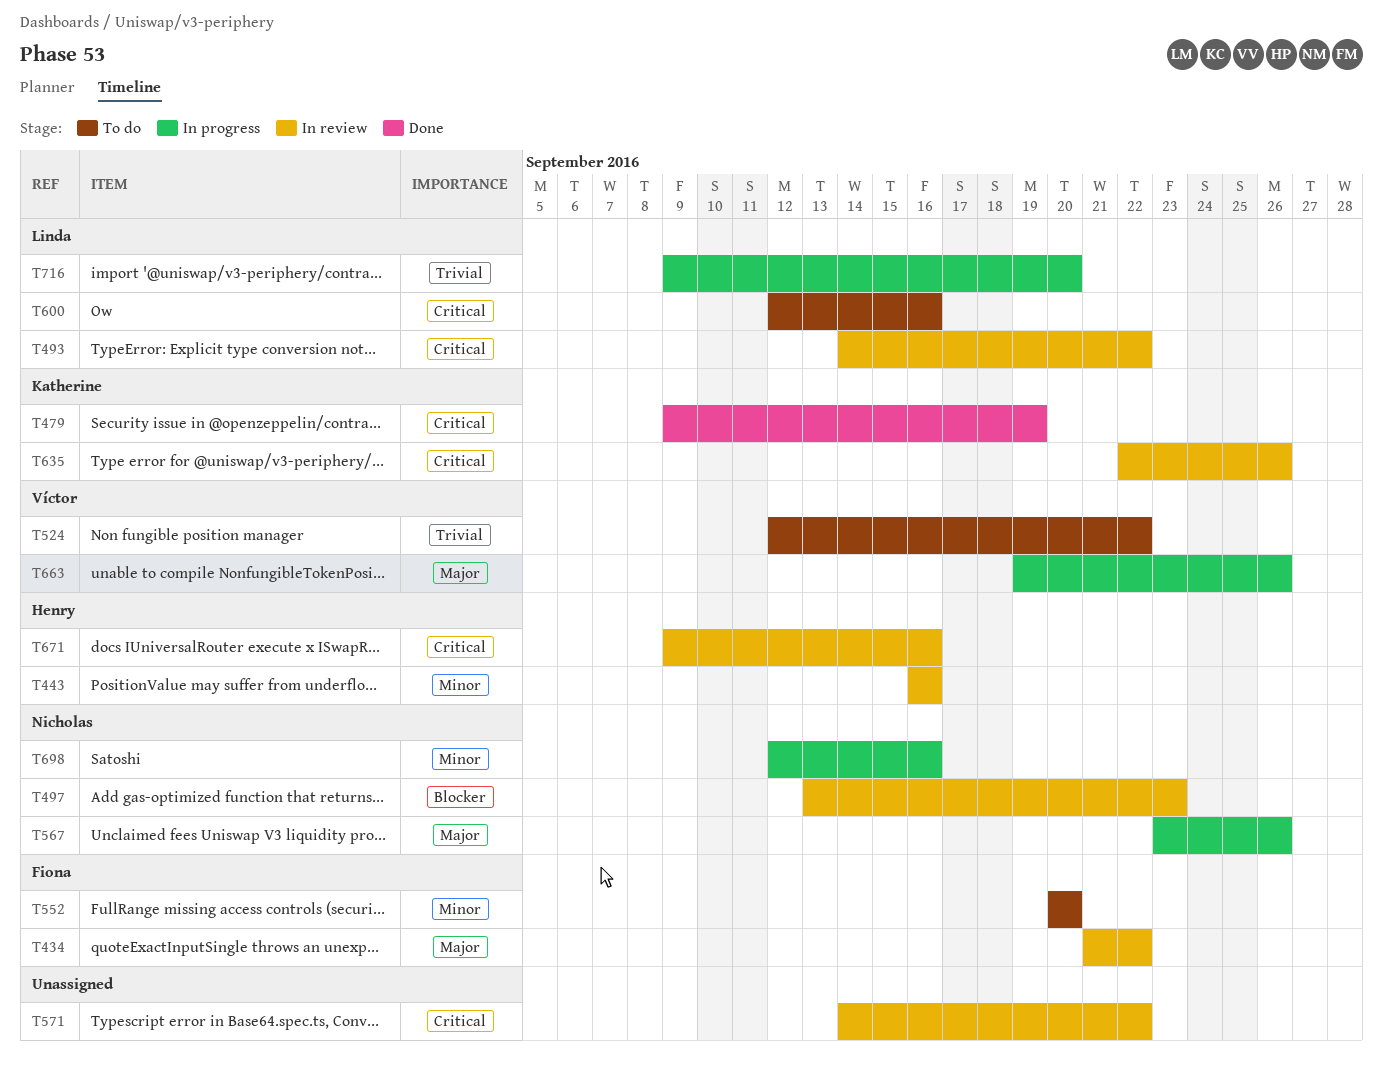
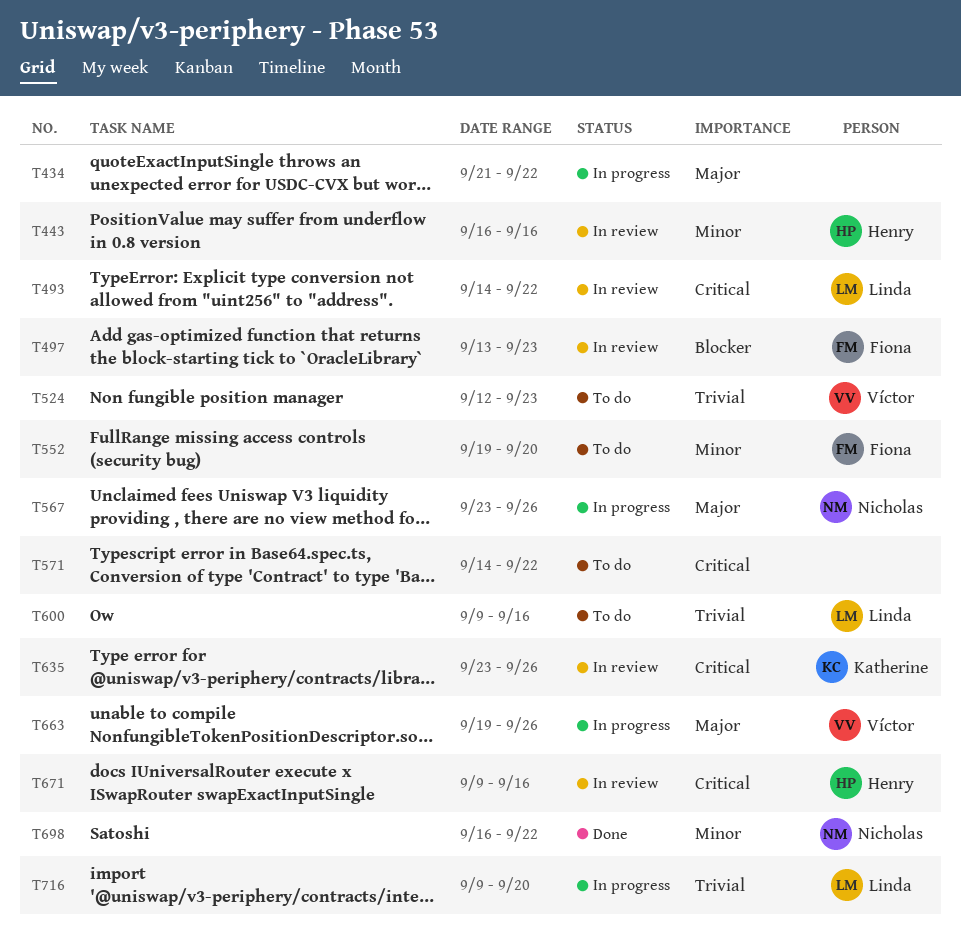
T434, status: In review -> In progress
T434, owner: Fiona -> none
T479: present -> none
T497, owner: Nicholas -> Fiona
T524, due: Sep 22 -> Sep 23
T552, start: Sep 20 -> Sep 19
T571, status: In review -> To do
T600, priority: Critical -> Trivial
T600, start: Sep 12 -> Sep 9
T635, start: Sep 22 -> Sep 23
T698, status: In progress -> Done
T698, start: Sep 12 -> Sep 16
T698, due: Sep 16 -> Sep 22

